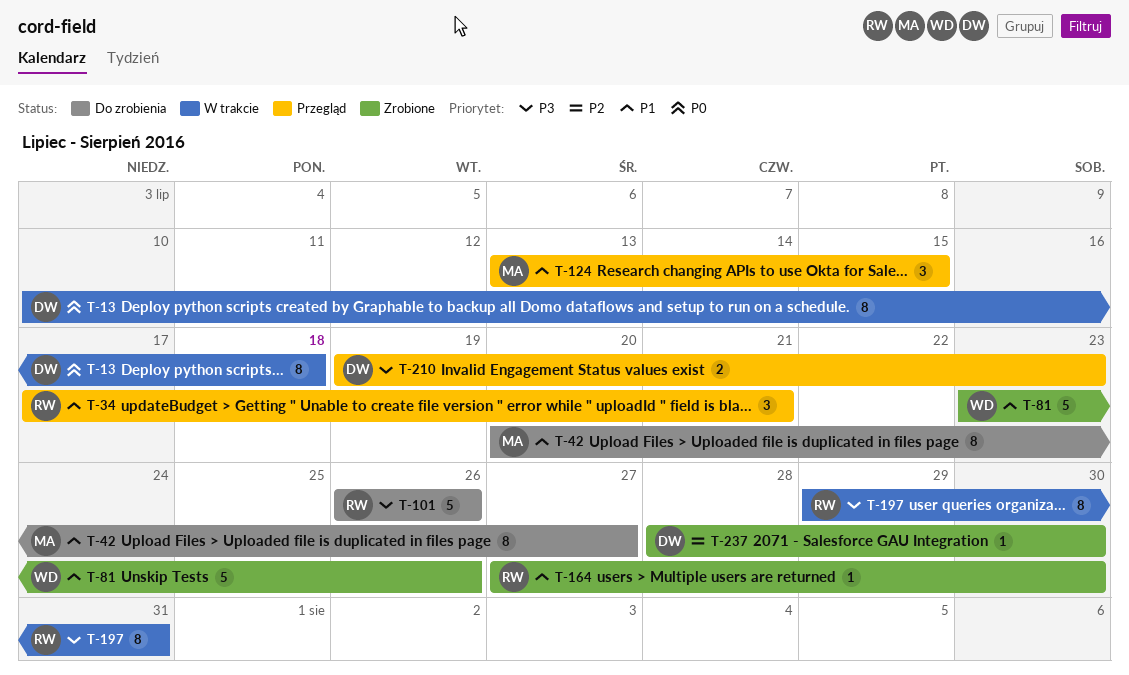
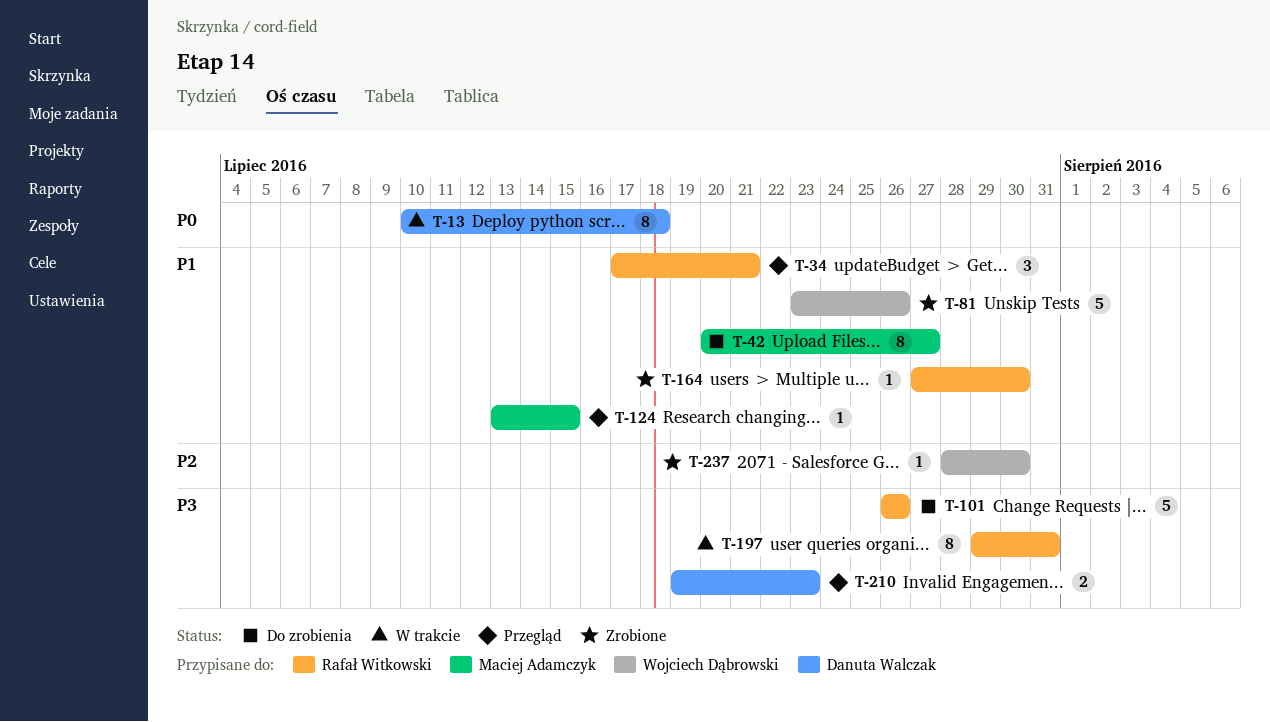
T-124, estimate: 3 -> 1
T-237, owner: Danuta Walczak -> Wojciech Dąbrowski

